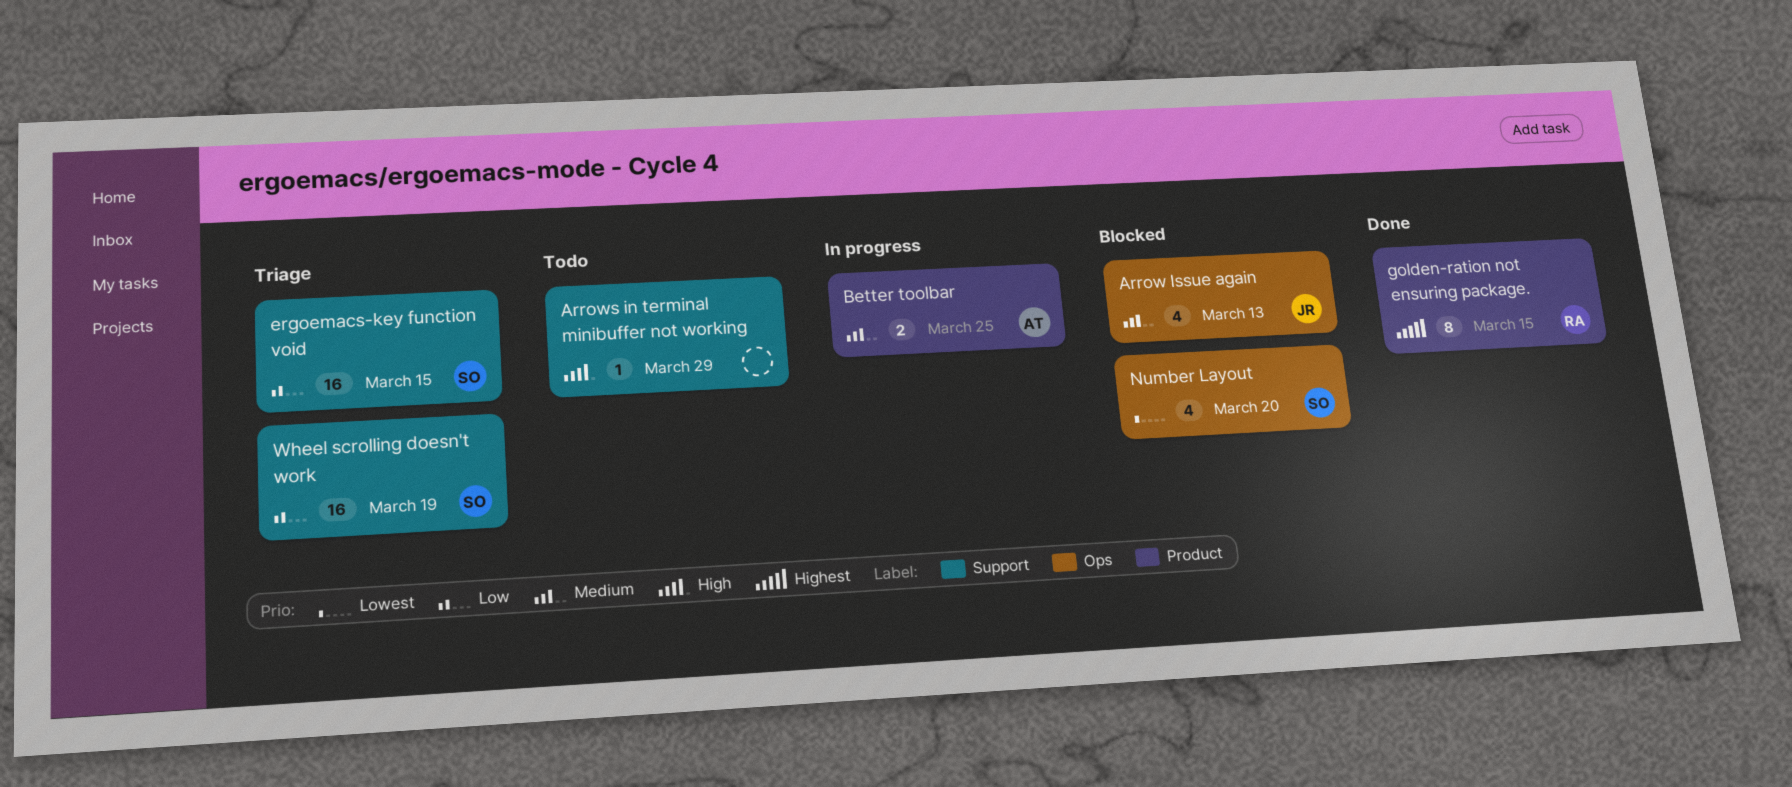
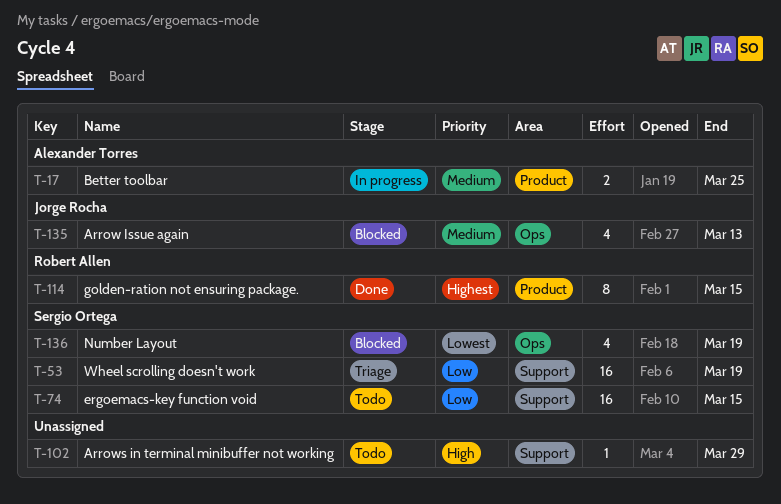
ergoemacs-key function void, status: Triage -> Todo
Number Layout, due: Mar 20 -> Mar 19

